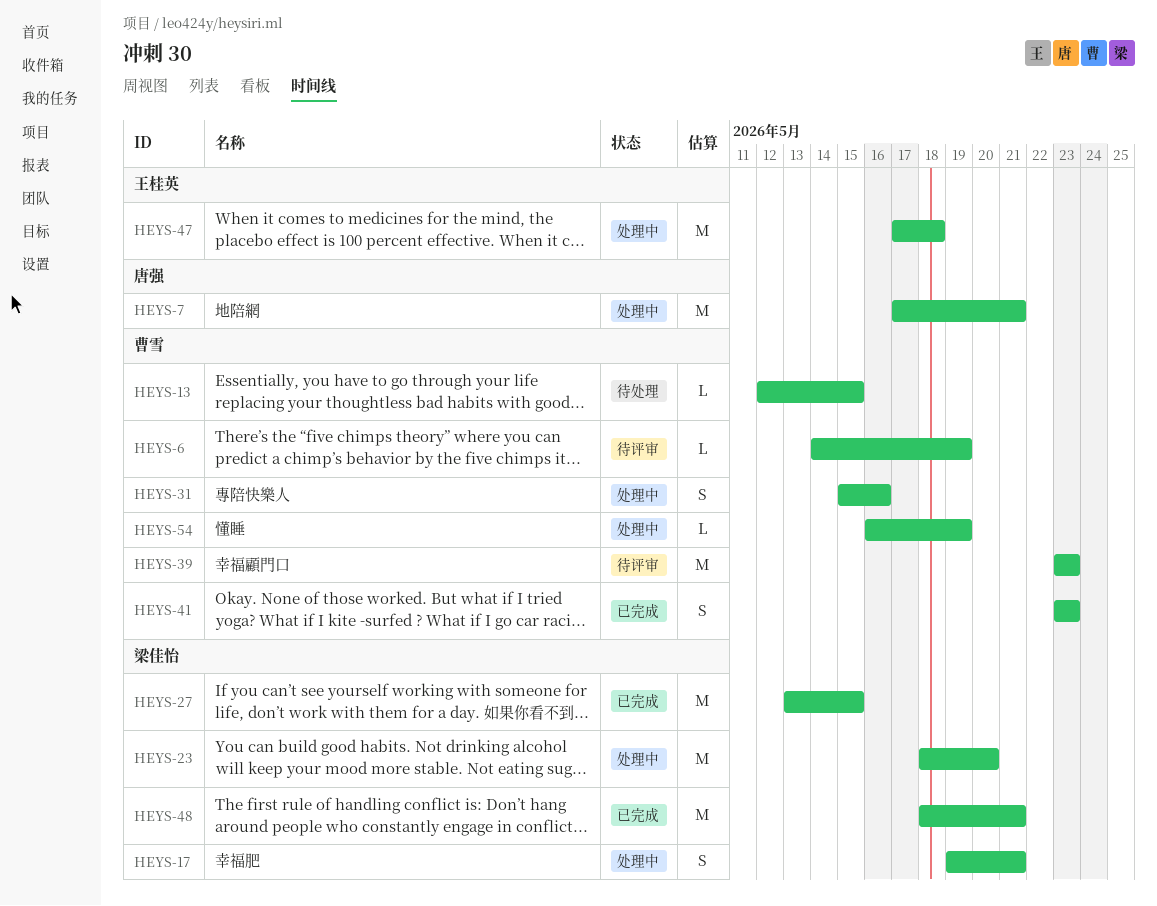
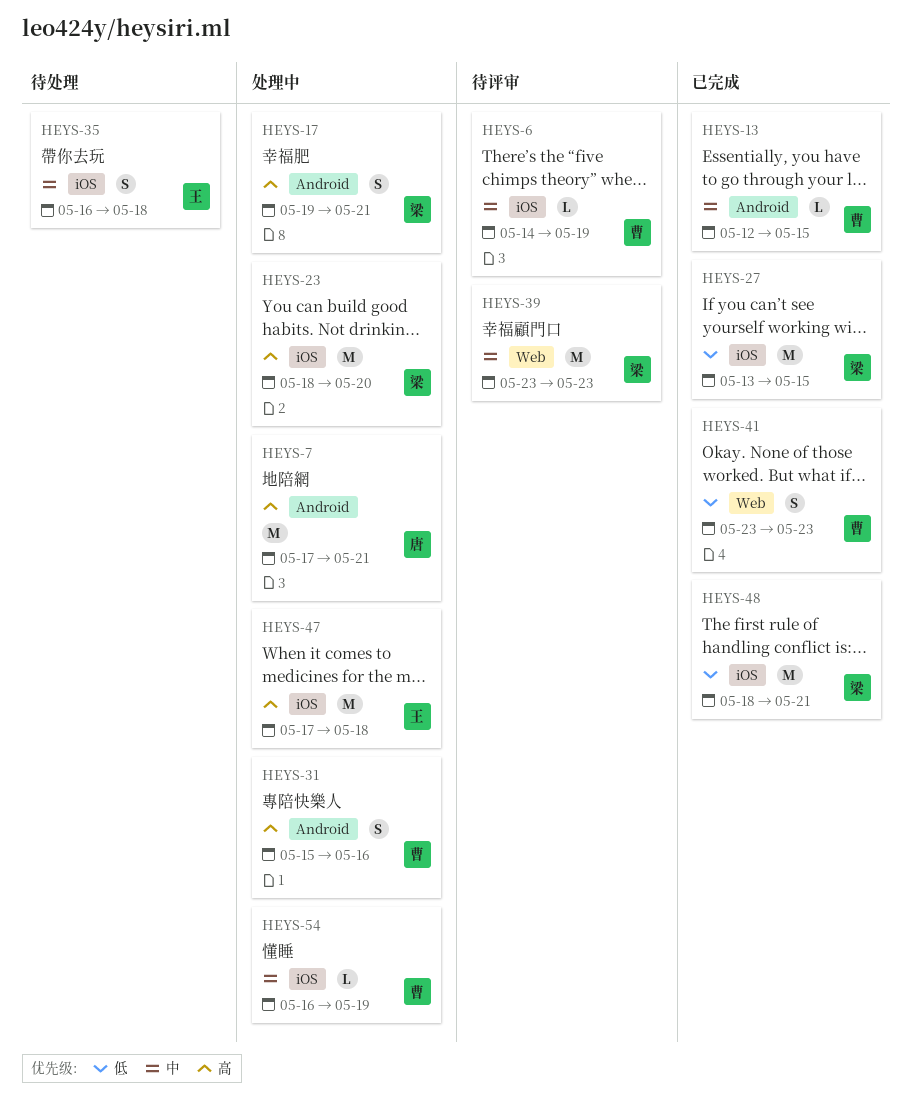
HEYS-13, status: 待处理 -> 已完成
HEYS-35: none -> present
HEYS-39, owner: 曹雪 -> 梁佳怡

